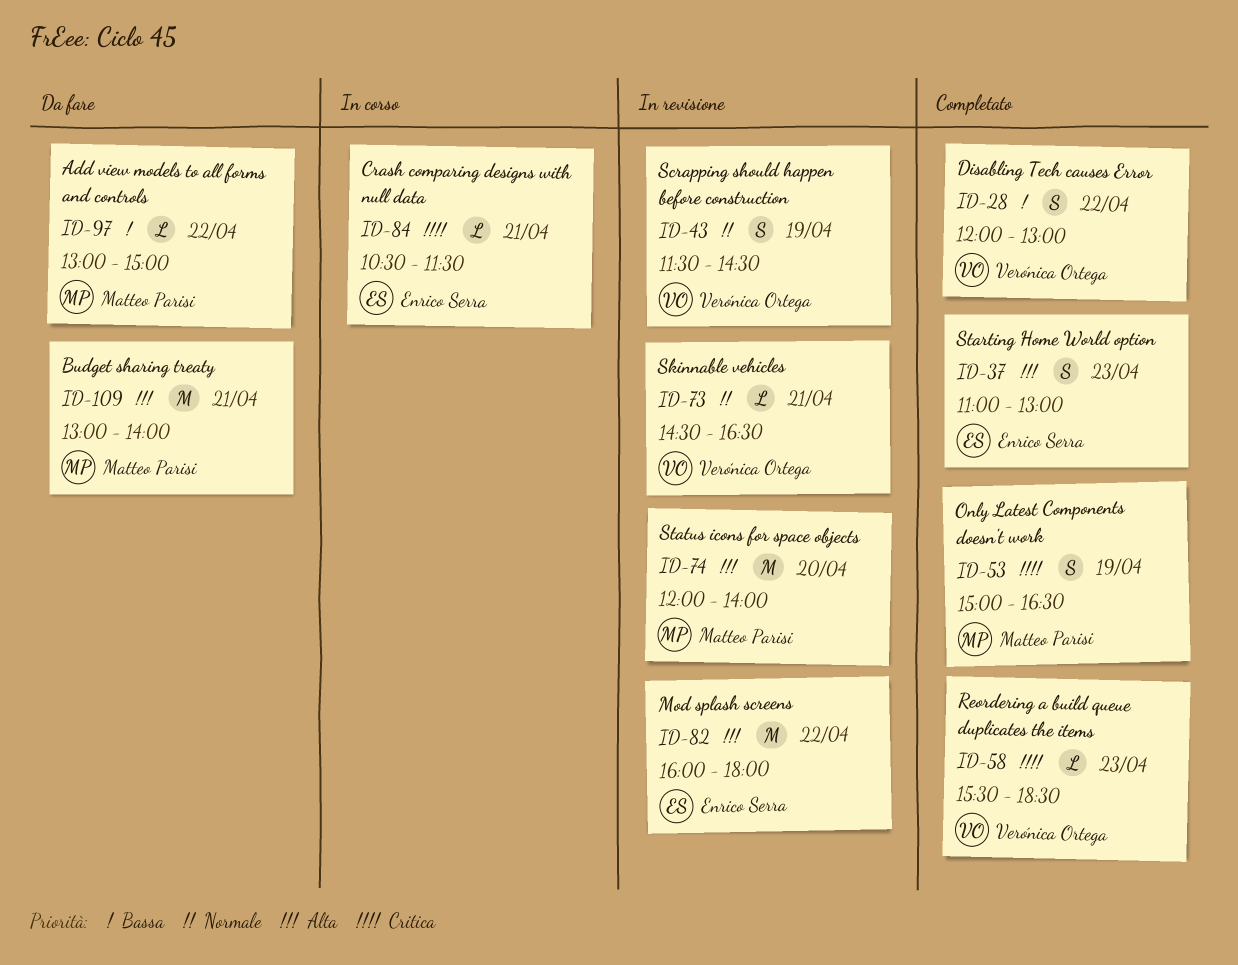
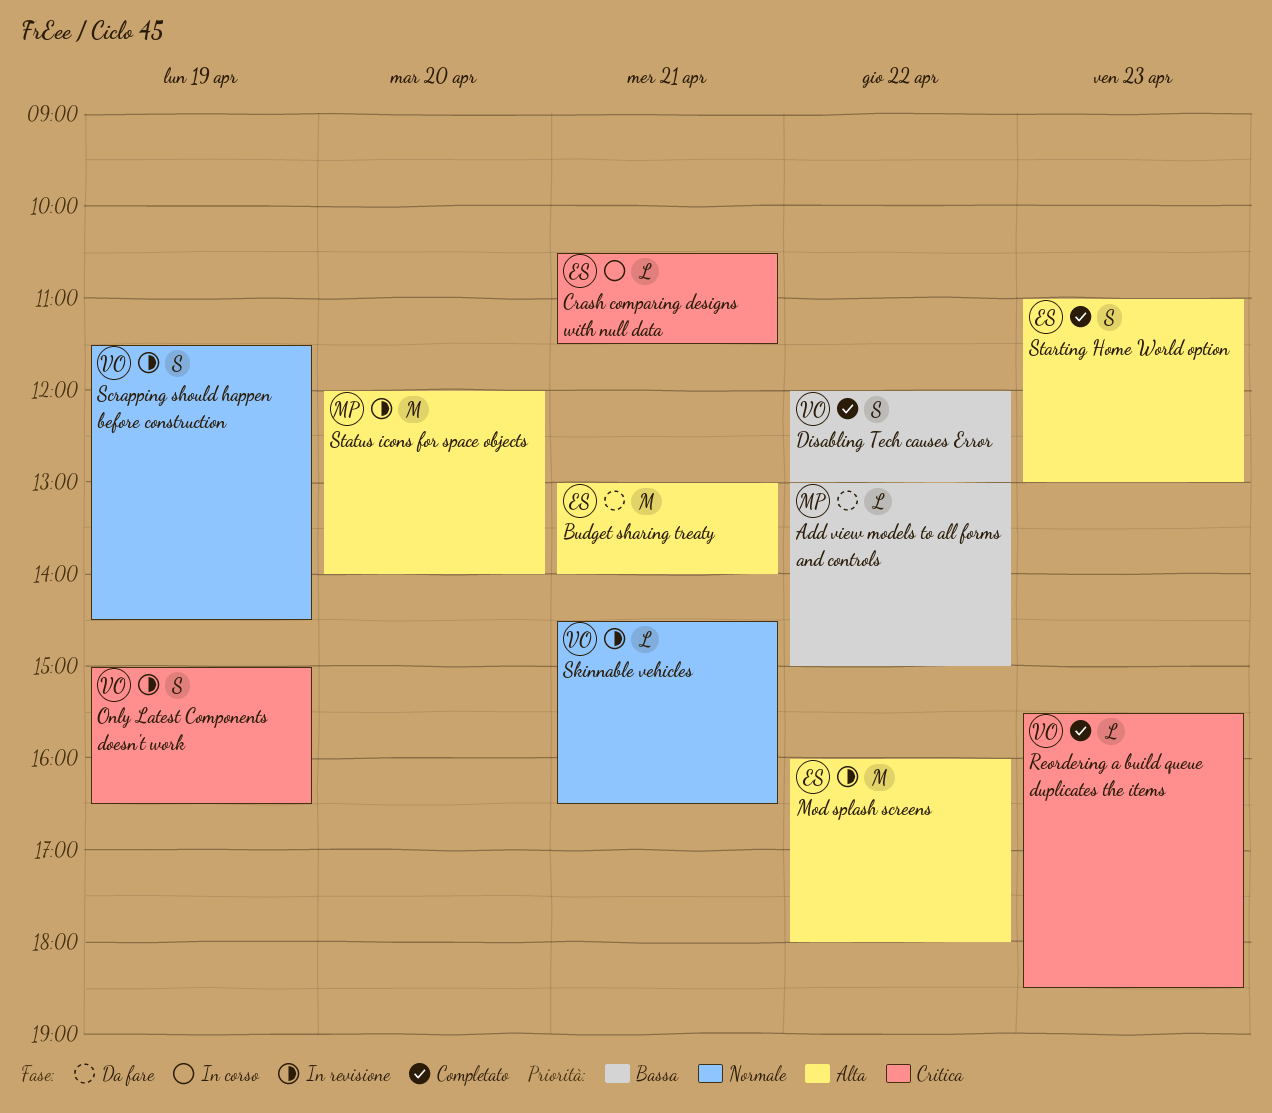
Budget sharing treaty, owner: Matteo Parisi -> Enrico Serra
Only Latest Components doesn't work, status: Completato -> In revisione
Only Latest Components doesn't work, owner: Matteo Parisi -> Verónica Ortega

